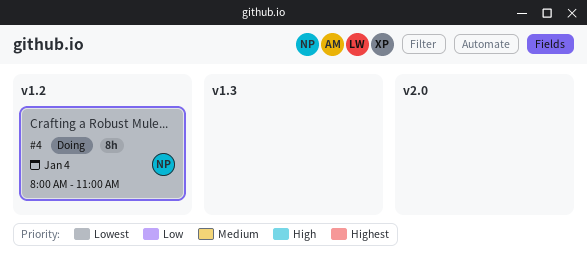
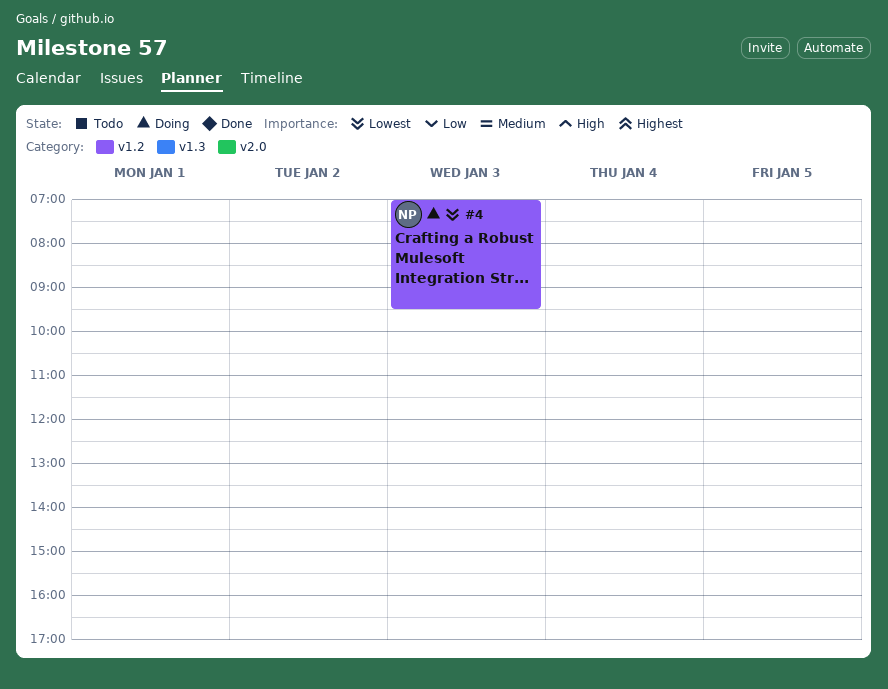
#4, day: Jan 4 -> Jan 3
#4, begins: 08:00 -> 07:00
#4, ends: 11:00 -> 09:30

